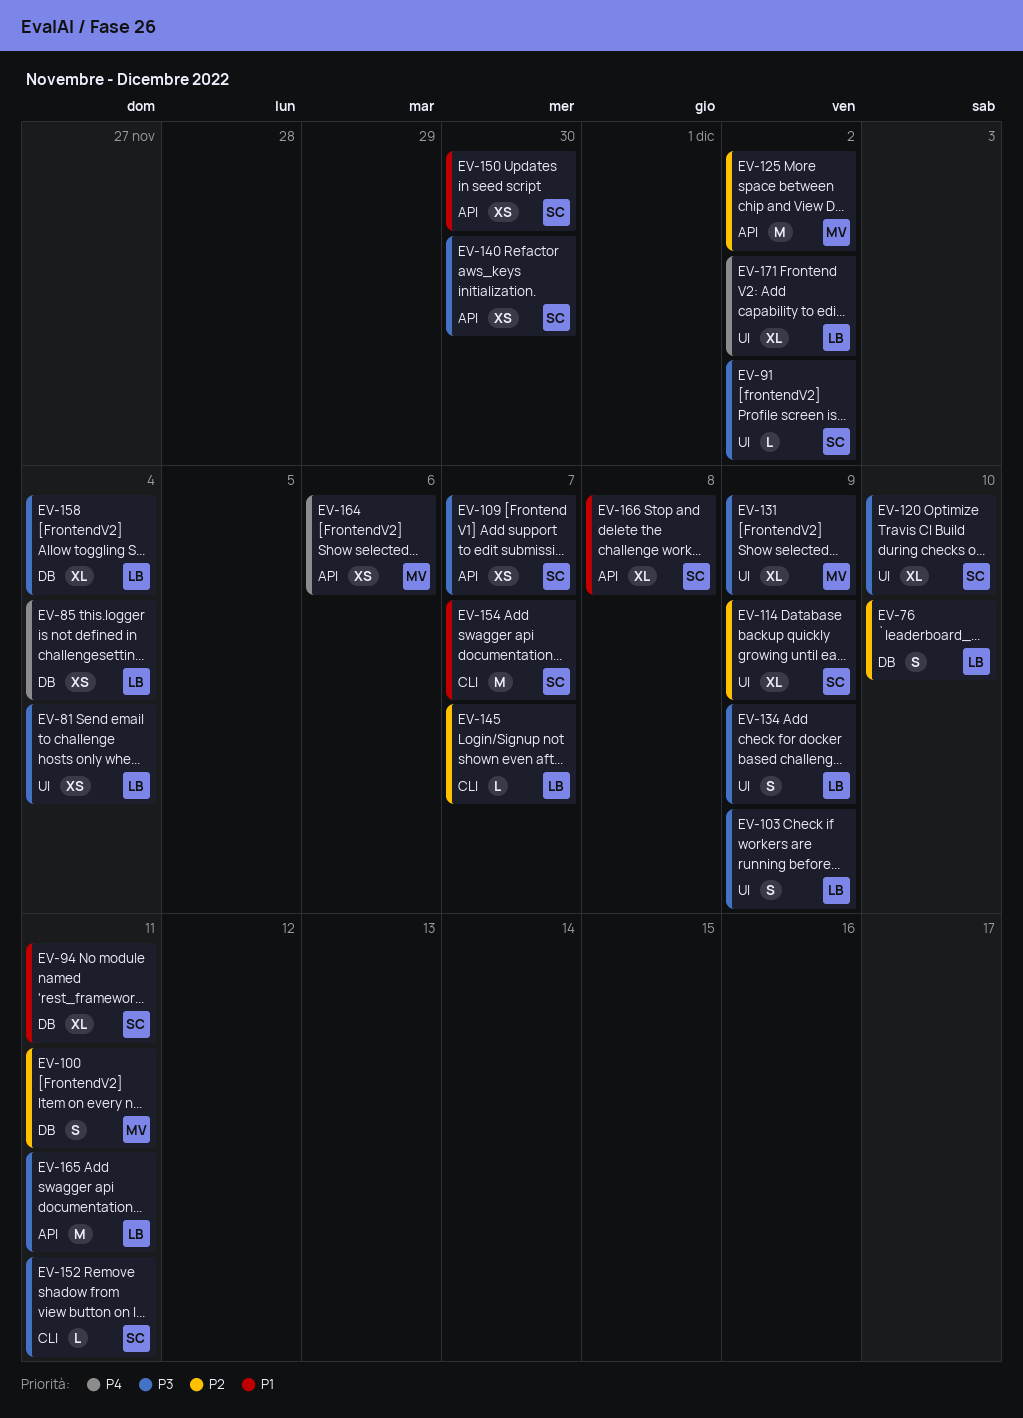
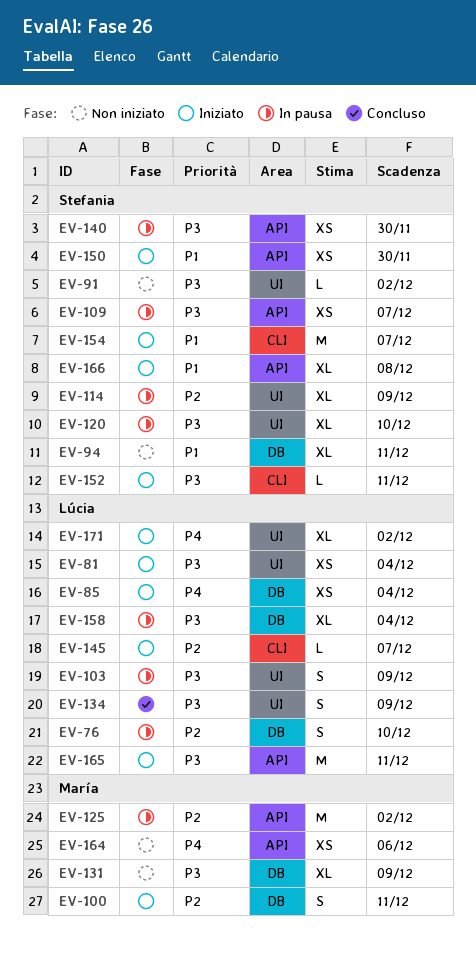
EV-131, label: UI -> DB

